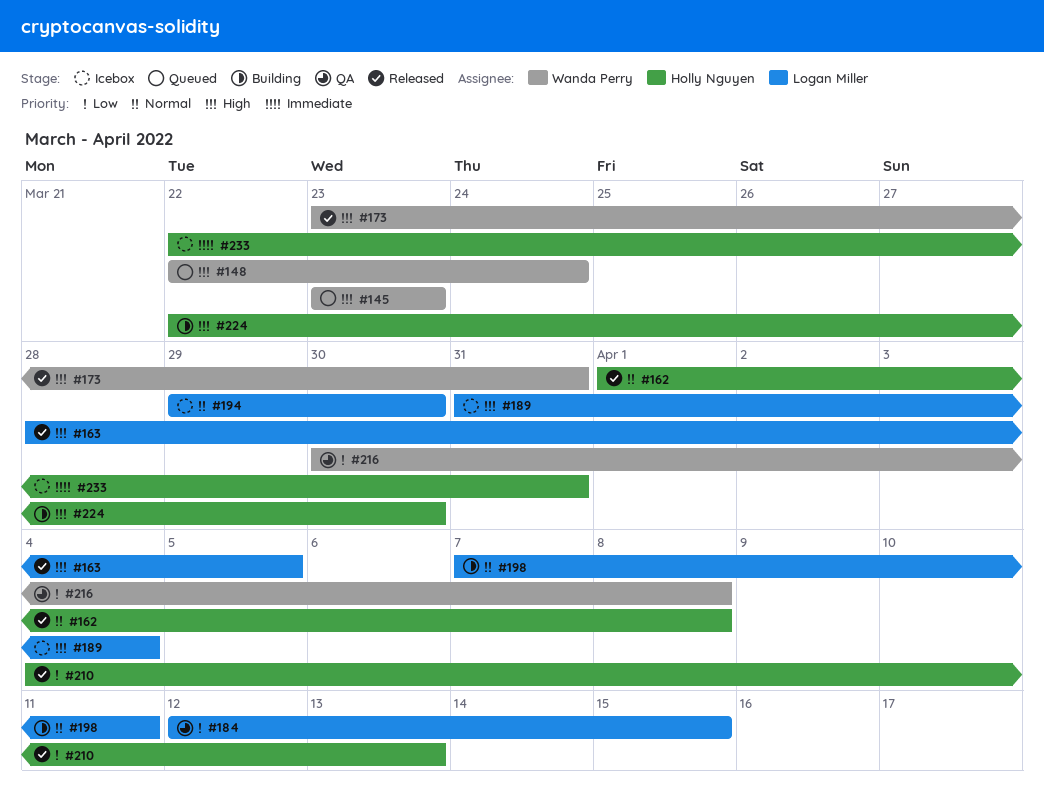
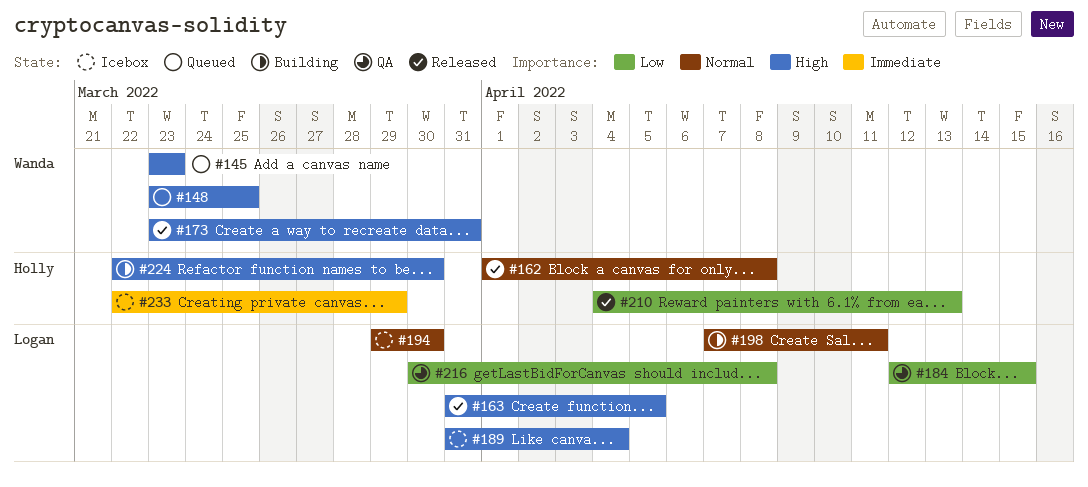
#148, start: Mar 22 -> Mar 23
#148, due: Mar 24 -> Mar 25
#163, start: Mar 28 -> Mar 31
#216, owner: Wanda Perry -> Logan Miller
#233, due: Mar 31 -> Mar 29

